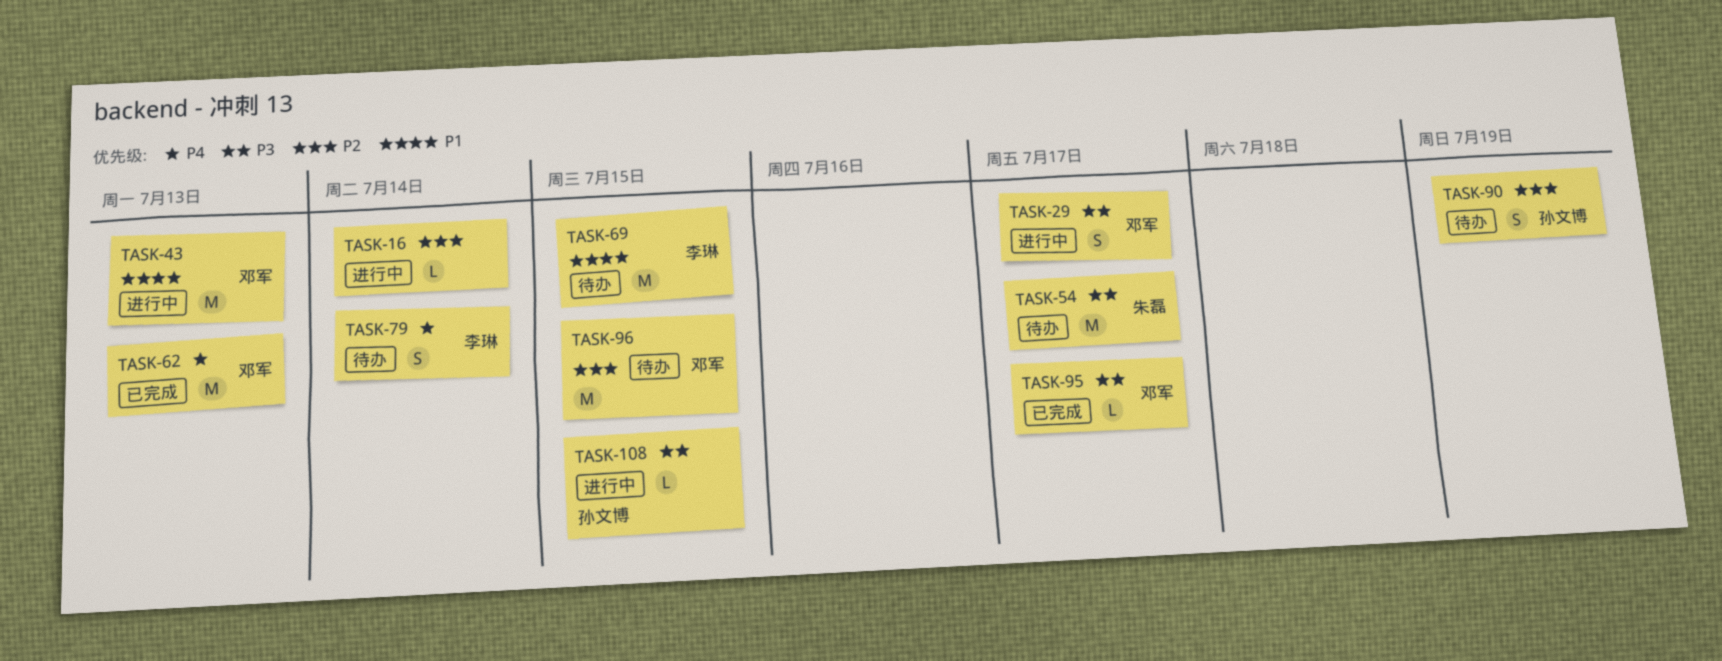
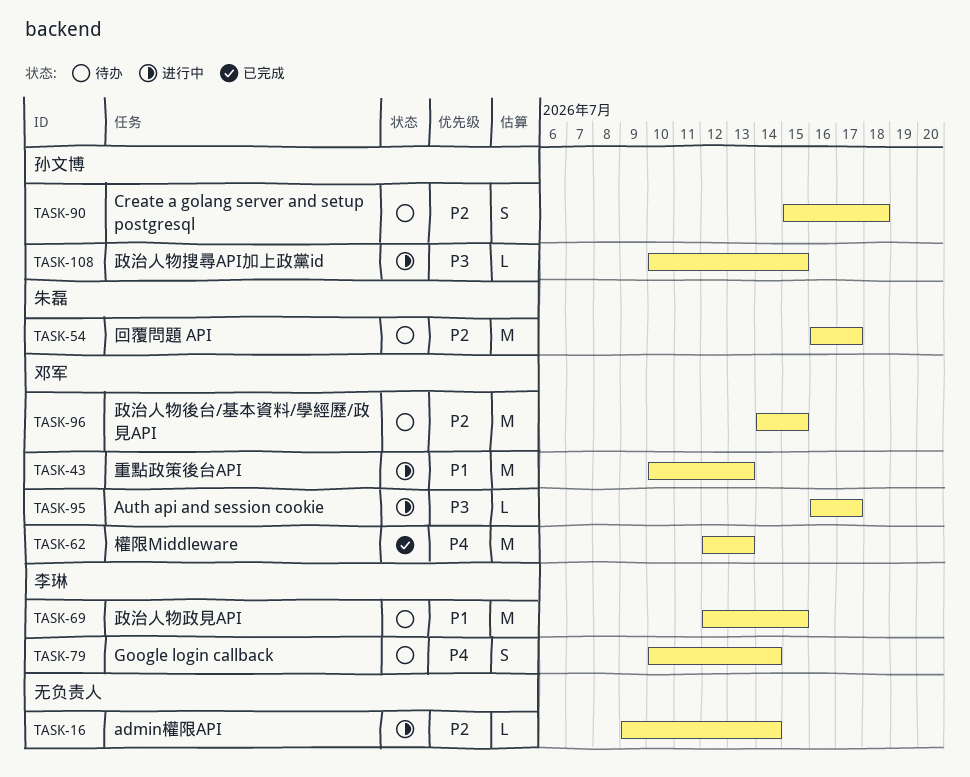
TASK-29: present -> none
TASK-54, priority: P3 -> P2
TASK-90, due: Jul 19 -> Jul 18
TASK-95, status: 已完成 -> 进行中

